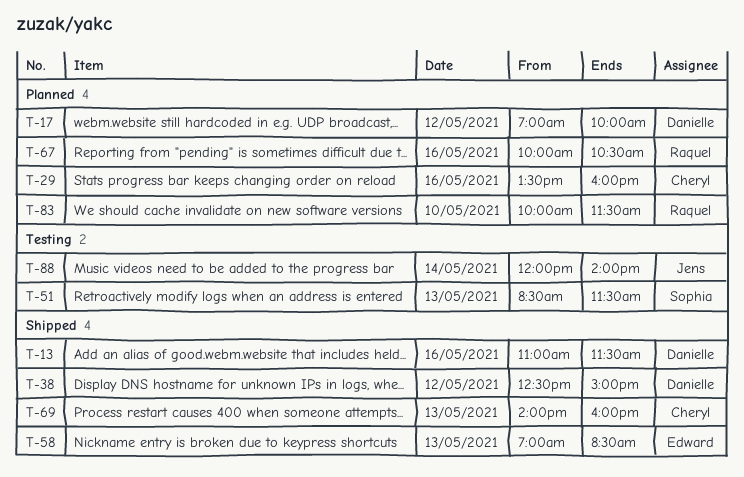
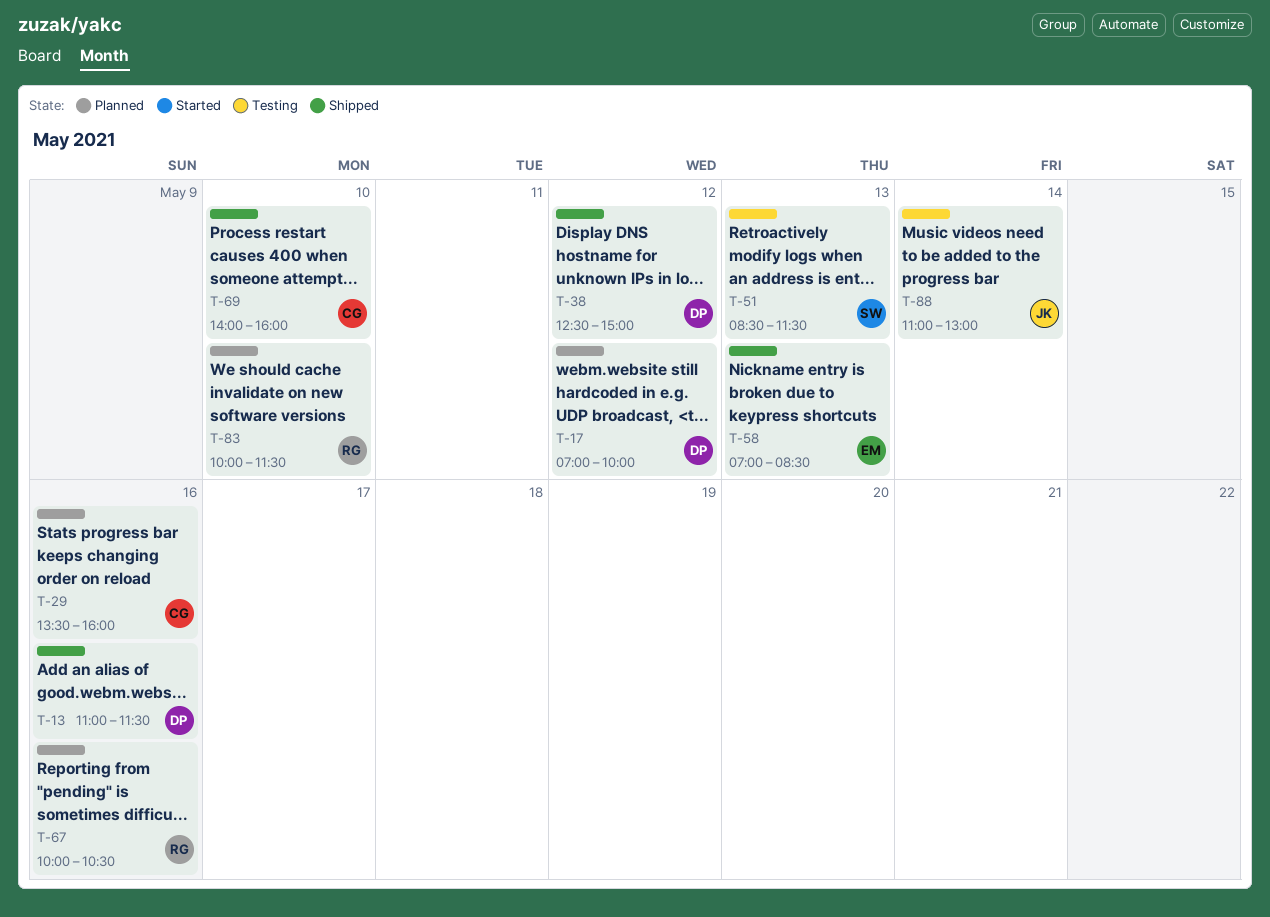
T-69, day: May 13 -> May 10
T-88, begins: 12:00 -> 11:00
T-88, ends: 14:00 -> 13:00

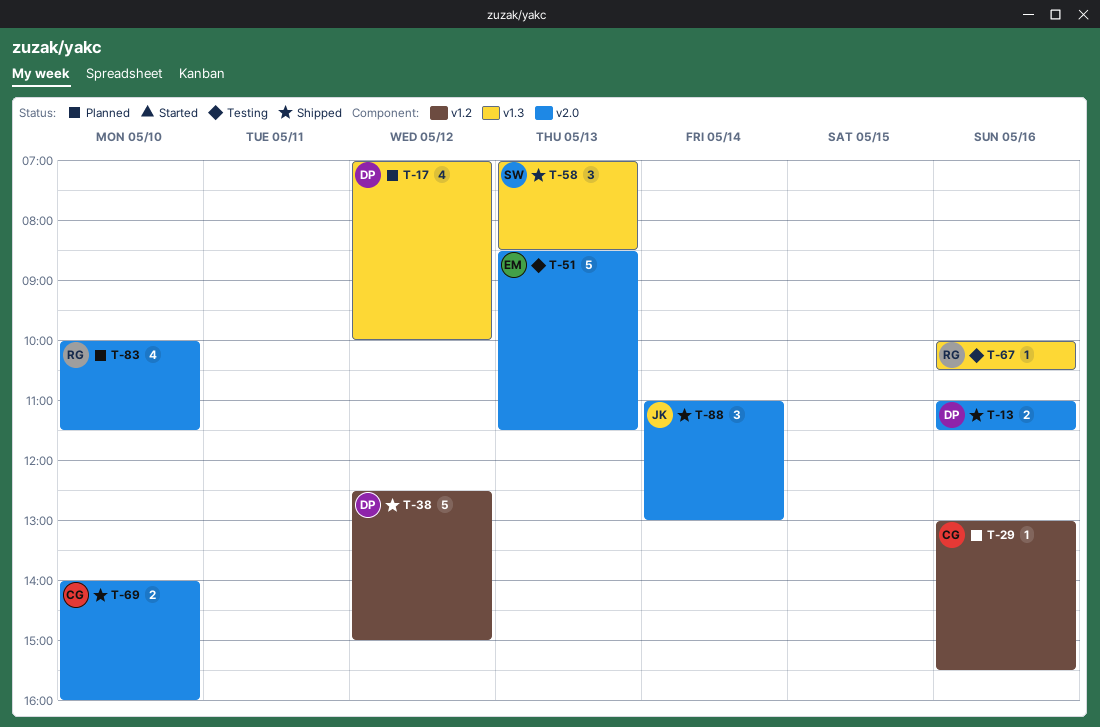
T-29, begins: 13:30 -> 13:00
T-29, ends: 16:00 -> 15:30
T-51, owner: SW -> EM
T-58, owner: EM -> SW
T-67, status: Planned -> Testing
T-88, status: Testing -> Shipped

